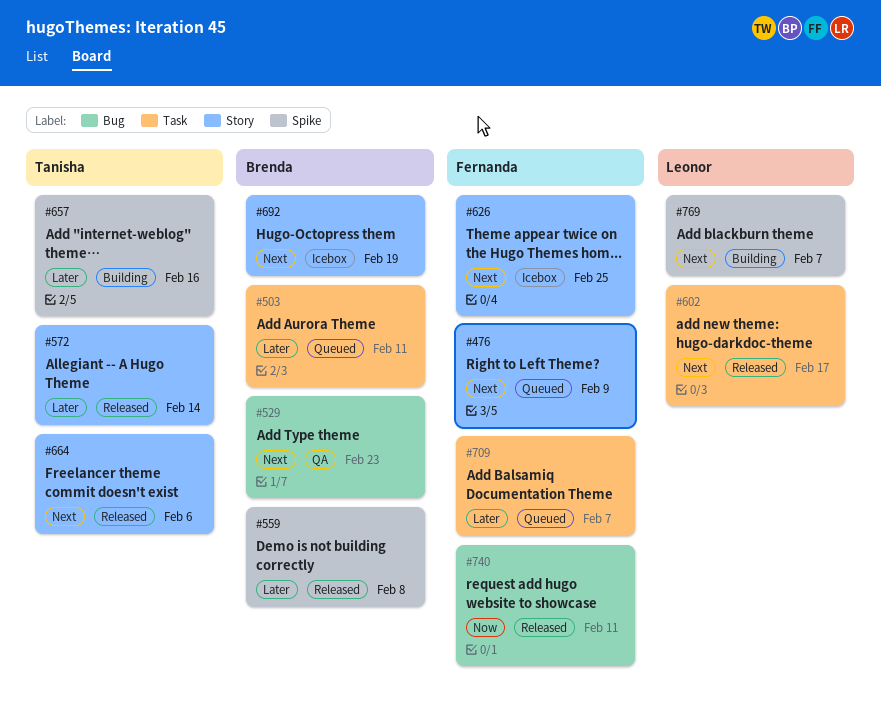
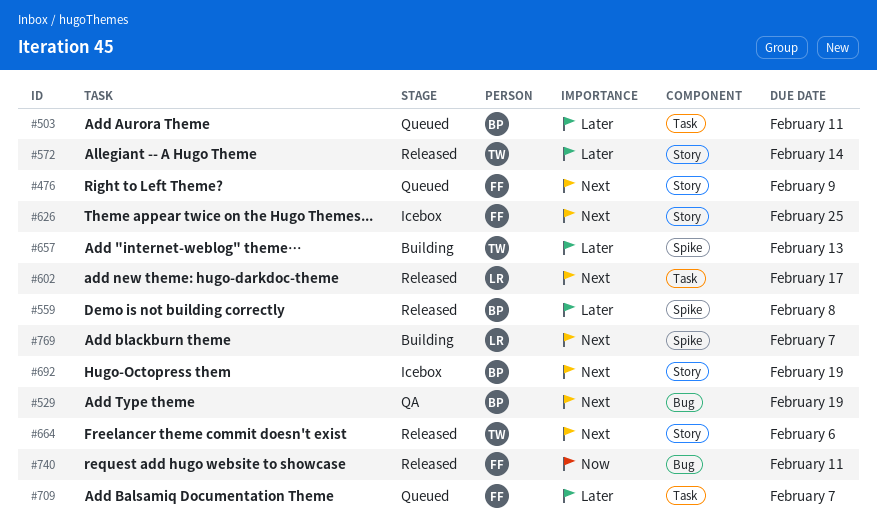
#529, due: Feb 23 -> Feb 19
#657, due: Feb 16 -> Feb 13

